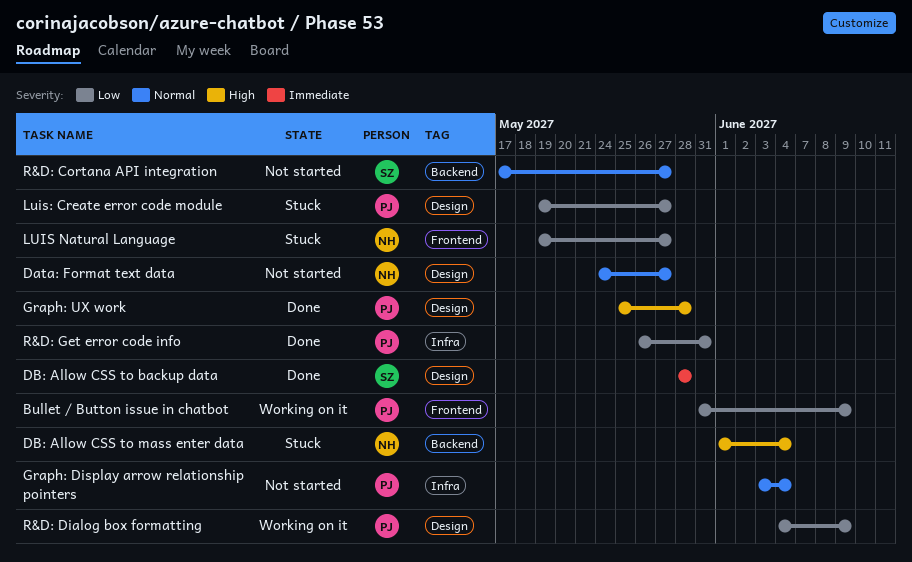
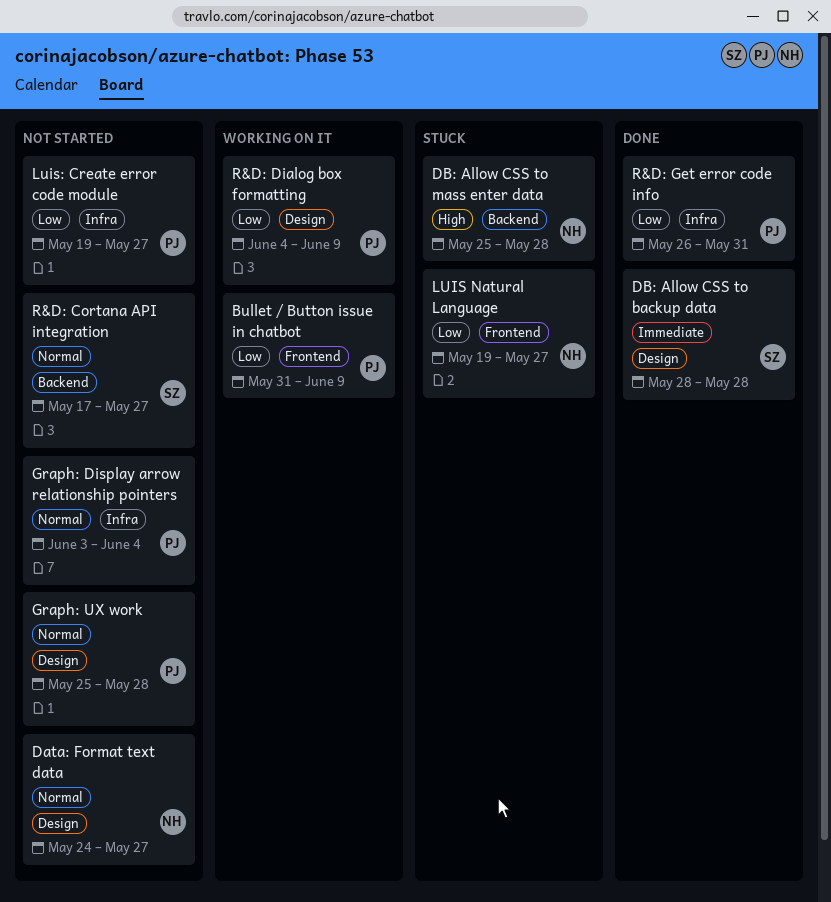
DB: Allow CSS to mass enter data, start: Jun 1 -> May 25
DB: Allow CSS to mass enter data, due: Jun 4 -> May 28
Graph: UX work, status: Done -> Not started
Graph: UX work, priority: High -> Normal
Luis: Create error code module, status: Stuck -> Not started
Luis: Create error code module, label: Design -> Infra

